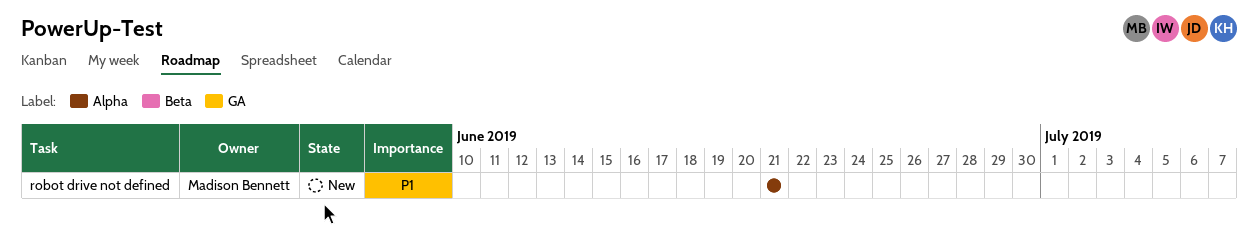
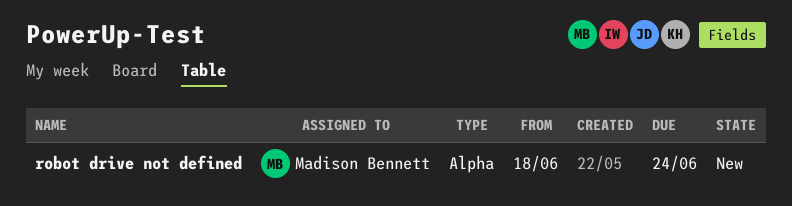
robot drive not defined, start: Jun 21 -> Jun 18
robot drive not defined, due: Jun 21 -> Jun 24

